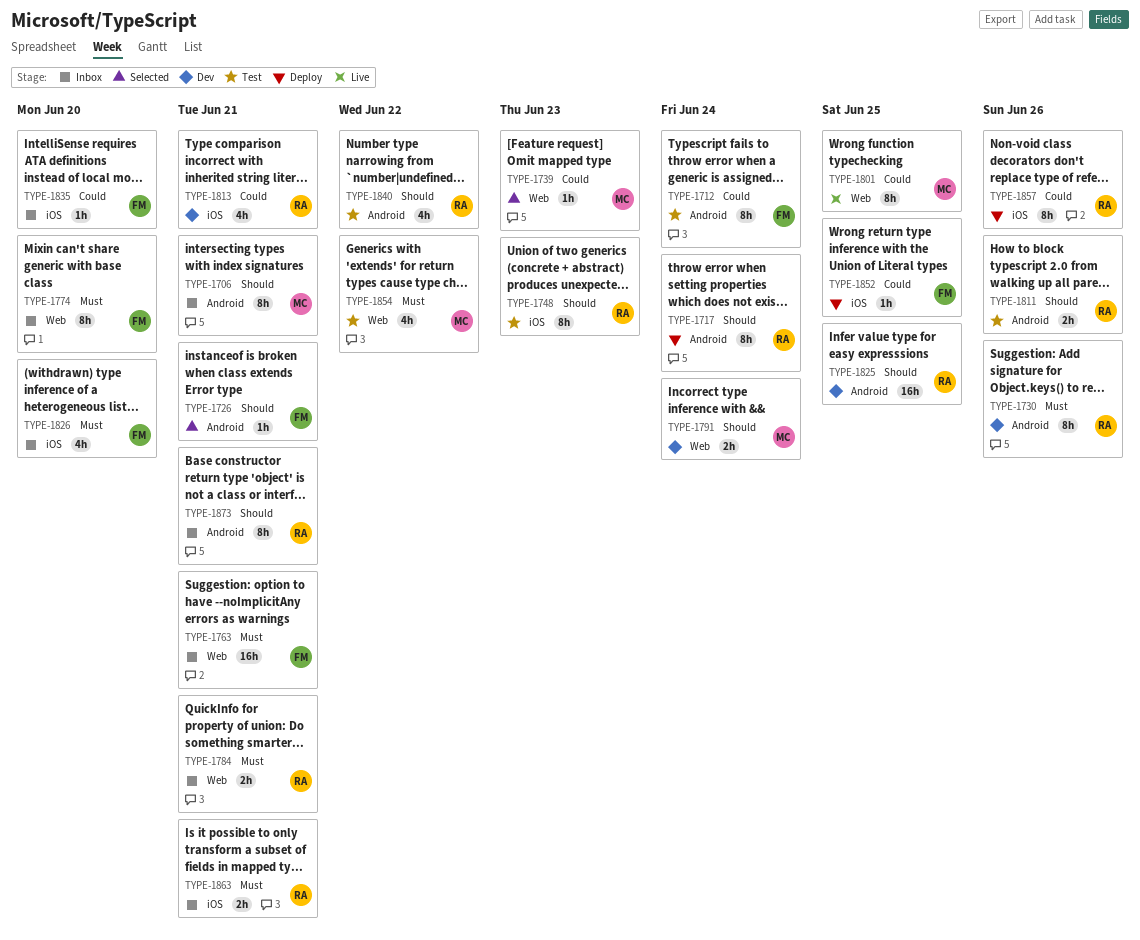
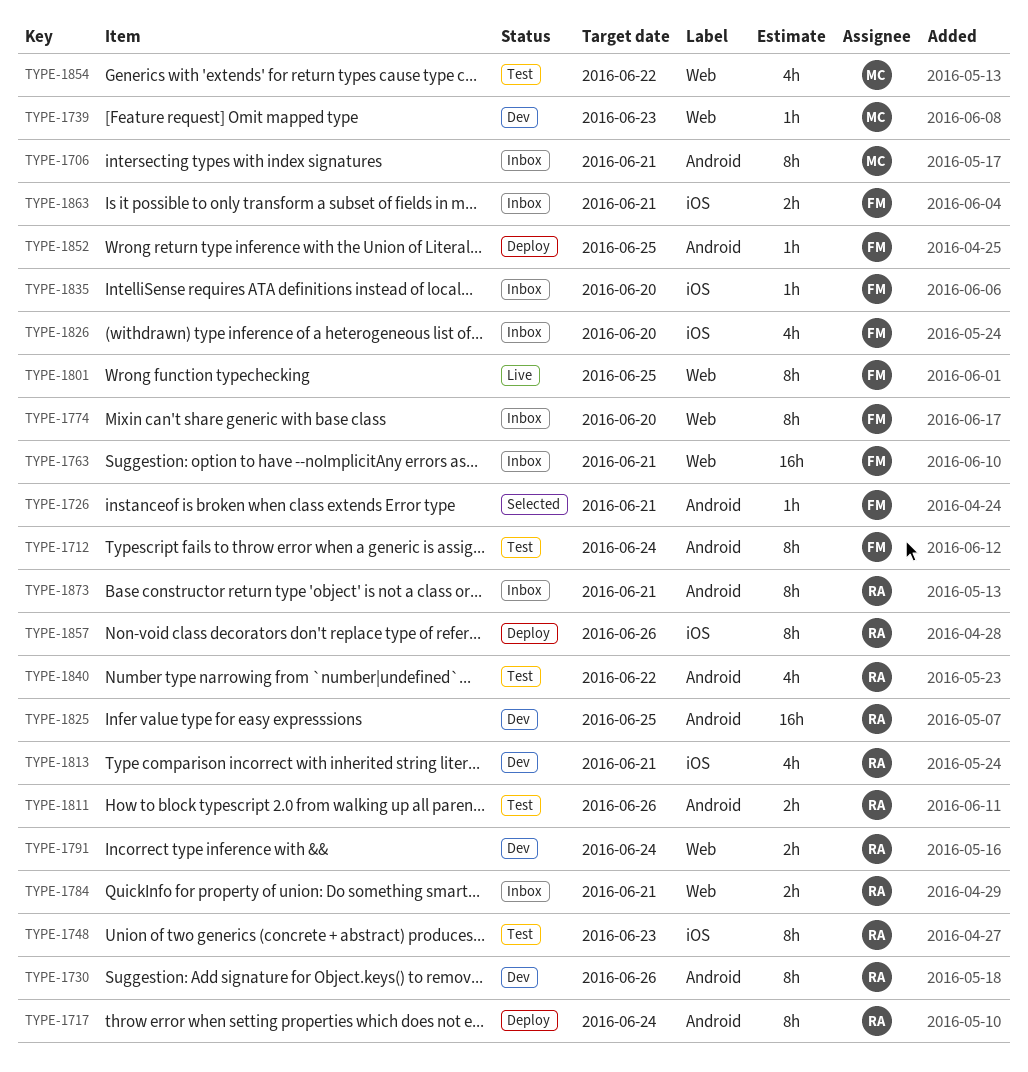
TYPE-1739, status: Selected -> Dev
TYPE-1791, owner: MC -> RA
TYPE-1801, owner: MC -> FM
TYPE-1852, label: iOS -> Android
TYPE-1863, owner: RA -> FM

